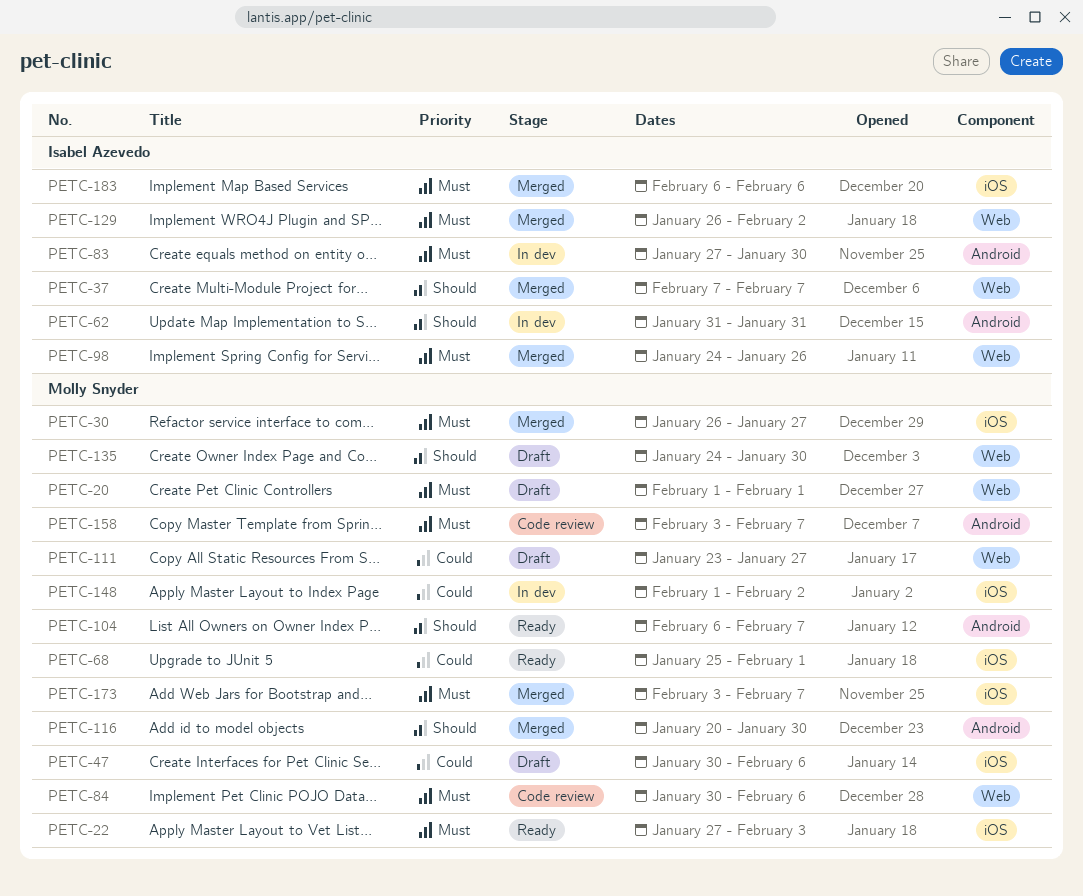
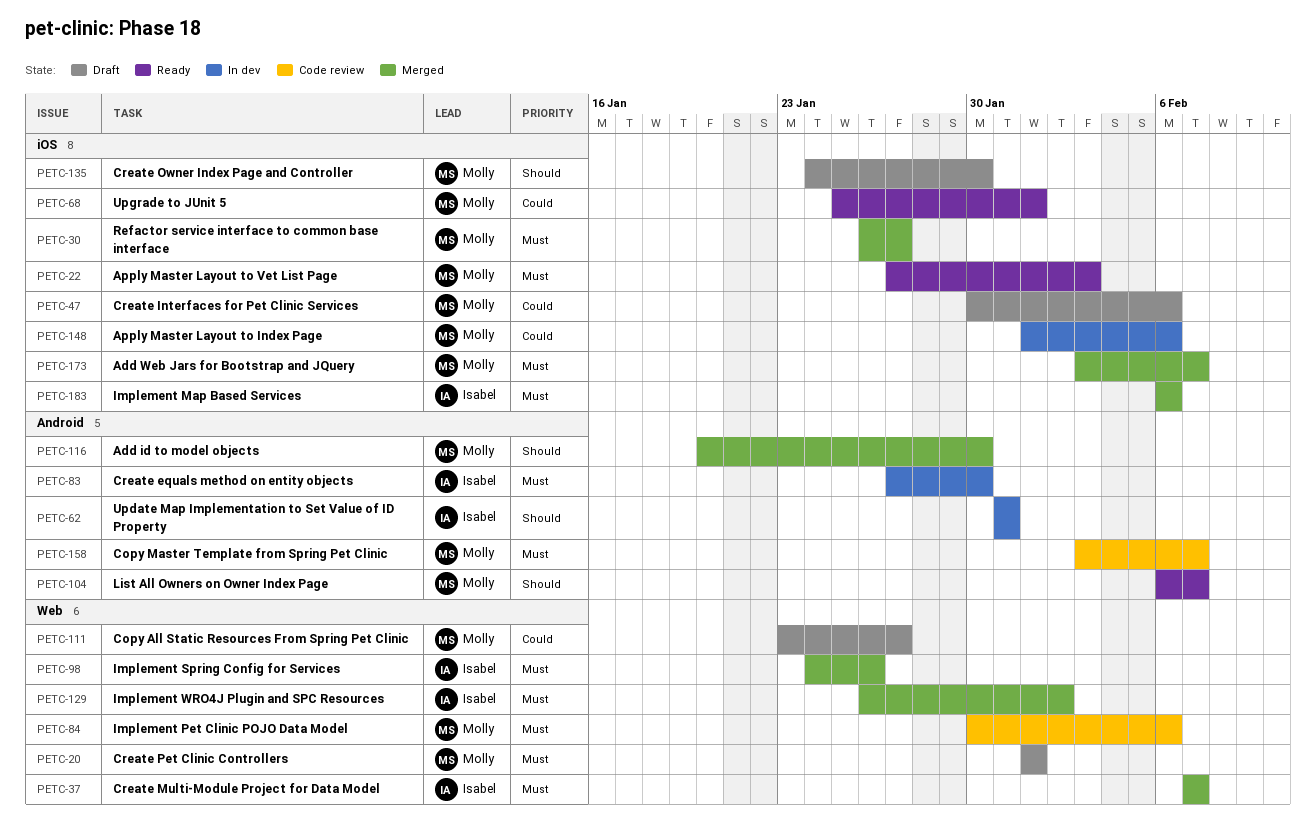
PETC-37, priority: Should -> Must
PETC-135, label: Web -> iOS
PETC-148, due: Feb 2 -> Feb 6

